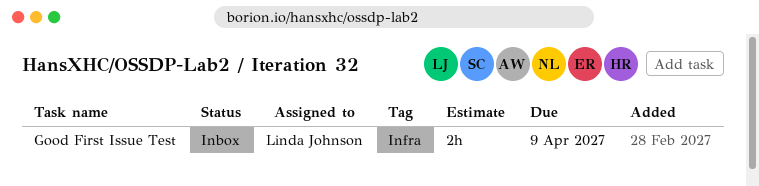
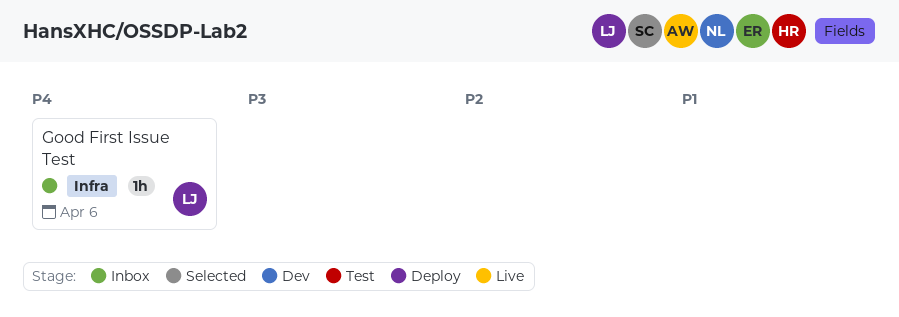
Good First Issue Test, estimate: 2h -> 1h
Good First Issue Test, due: Apr 9 -> Apr 6

